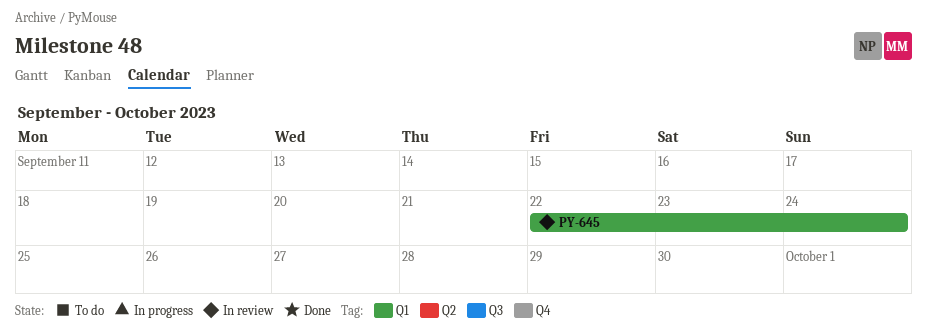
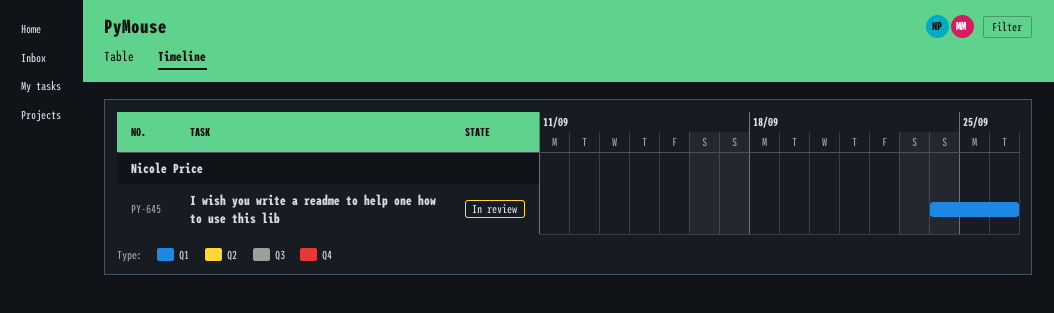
PY-645, start: Sep 22 -> Sep 24
PY-645, due: Sep 24 -> Sep 26

